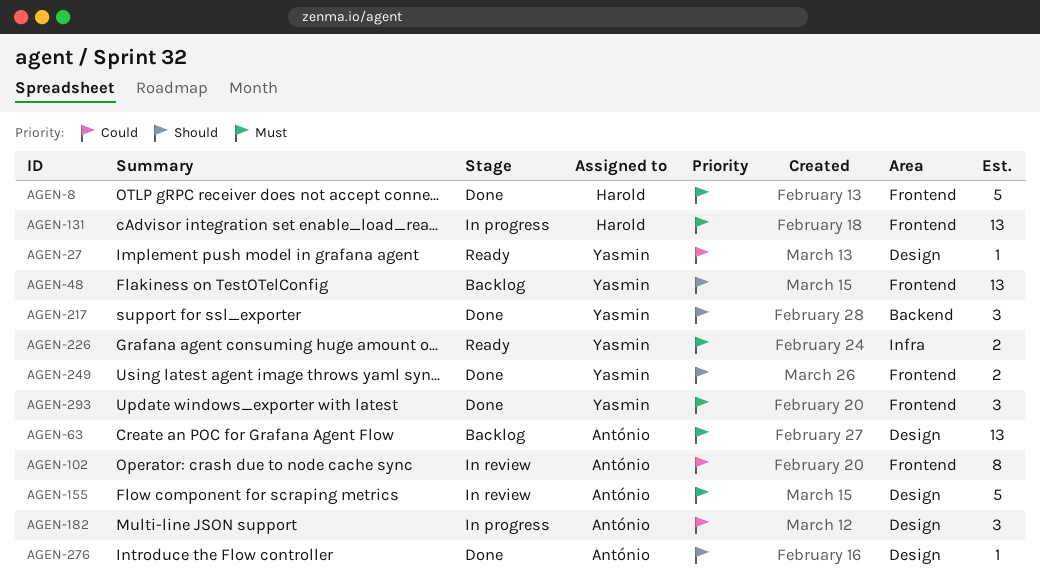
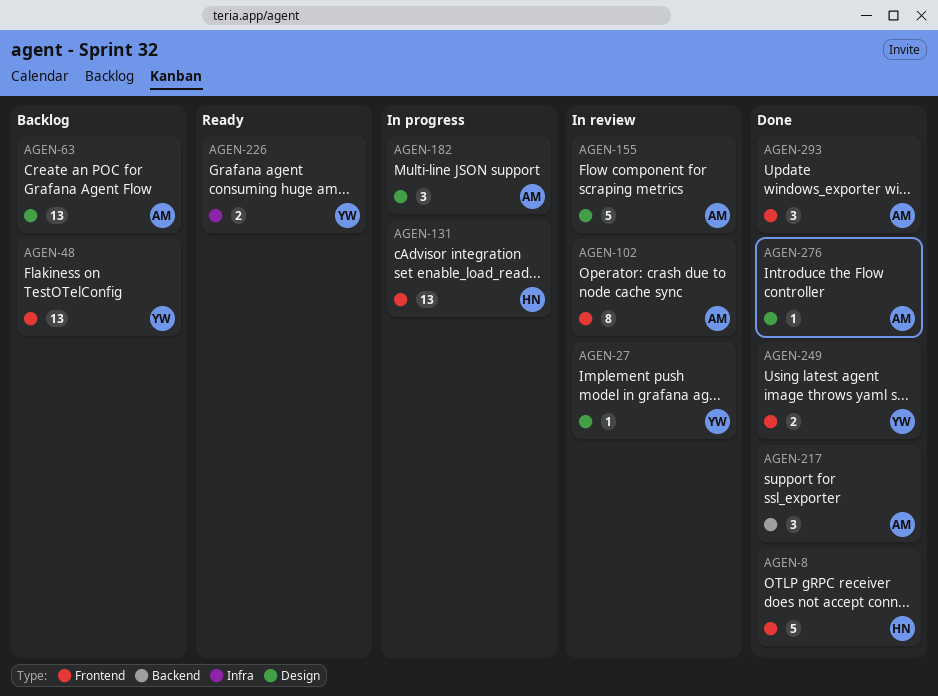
AGEN-27, status: Ready -> In review
AGEN-217, owner: Yasmin -> António
AGEN-293, owner: Yasmin -> António

